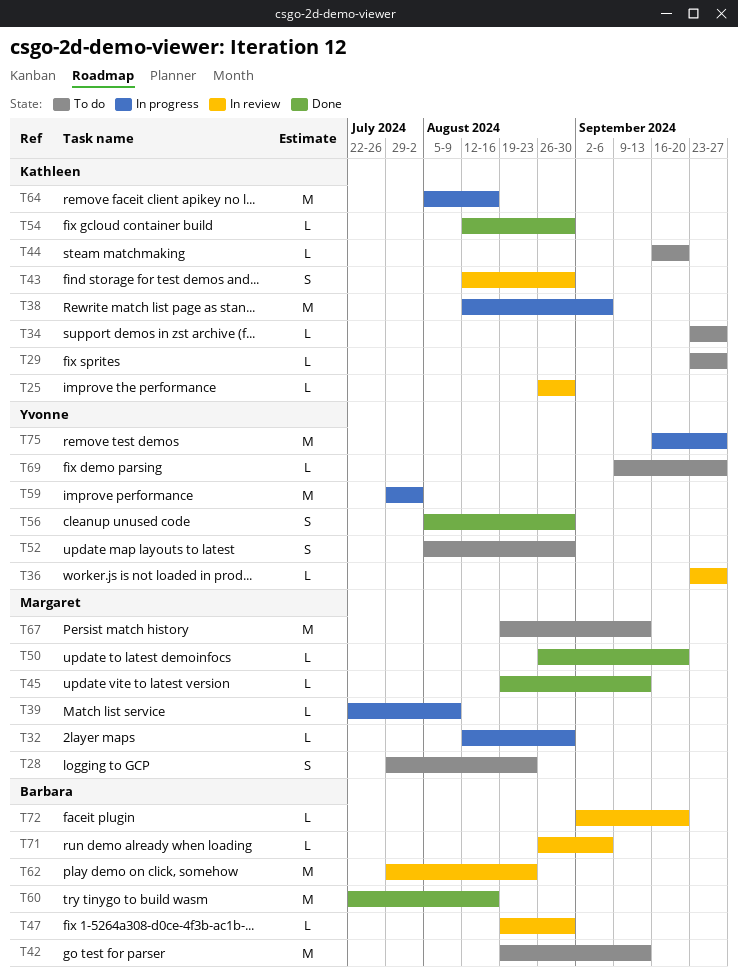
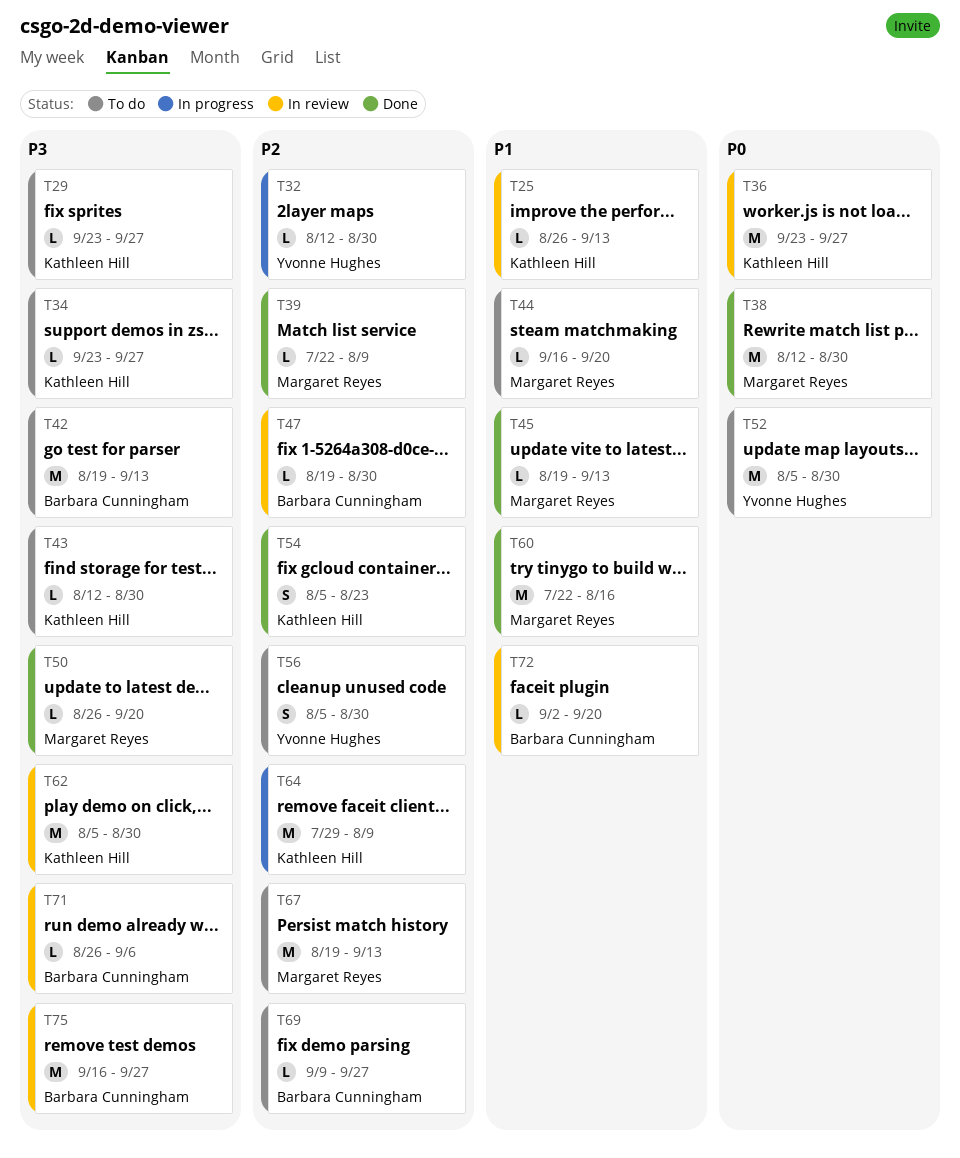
T25, due: Aug 30 -> Sep 13
T28: present -> none
T32, owner: Margaret Reyes -> Yvonne Hughes
T36, owner: Yvonne Hughes -> Kathleen Hill
T36, estimate: L -> M
T38, status: In progress -> Done
T38, owner: Kathleen Hill -> Margaret Reyes
T38, due: Sep 6 -> Aug 30
T39, status: In progress -> Done
T43, status: In review -> To do
T43, estimate: S -> L
T44, owner: Kathleen Hill -> Margaret Reyes
T52, estimate: S -> M
T54, estimate: L -> S
T54, start: Aug 12 -> Aug 5
T54, due: Aug 30 -> Aug 23
T56, status: Done -> To do
T59: present -> none
T60, owner: Barbara Cunningham -> Margaret Reyes
T62, owner: Barbara Cunningham -> Kathleen Hill
T62, start: Jul 29 -> Aug 5
T62, due: Aug 23 -> Aug 30
T64, start: Aug 5 -> Jul 29
T64, due: Aug 16 -> Aug 9
T69, owner: Yvonne Hughes -> Barbara Cunningham
T75, status: In progress -> In review
T75, owner: Yvonne Hughes -> Barbara Cunningham

